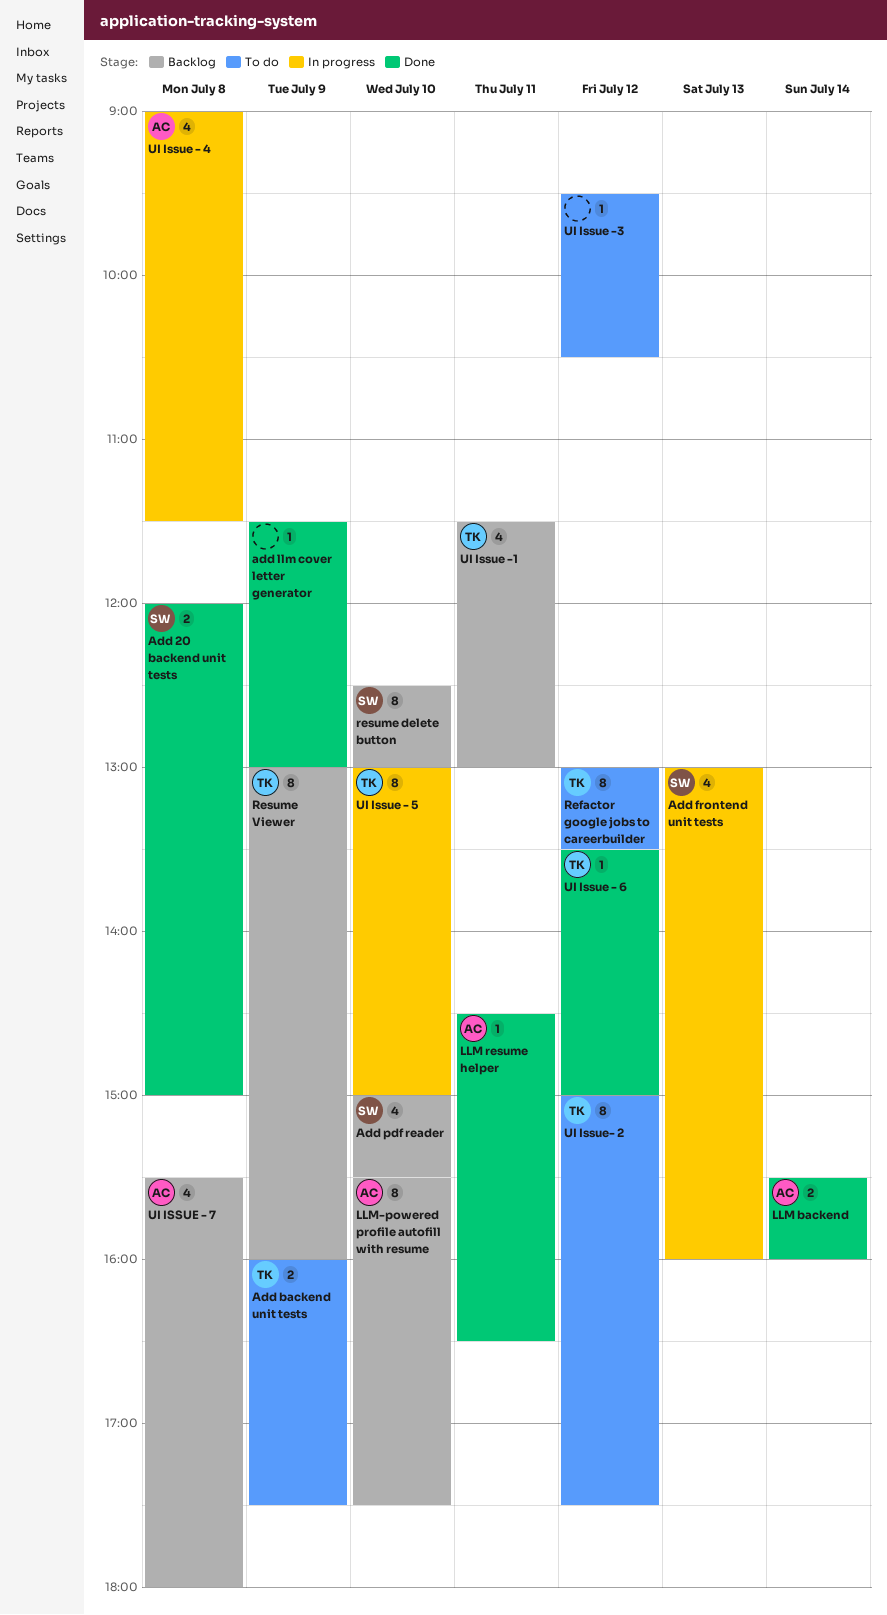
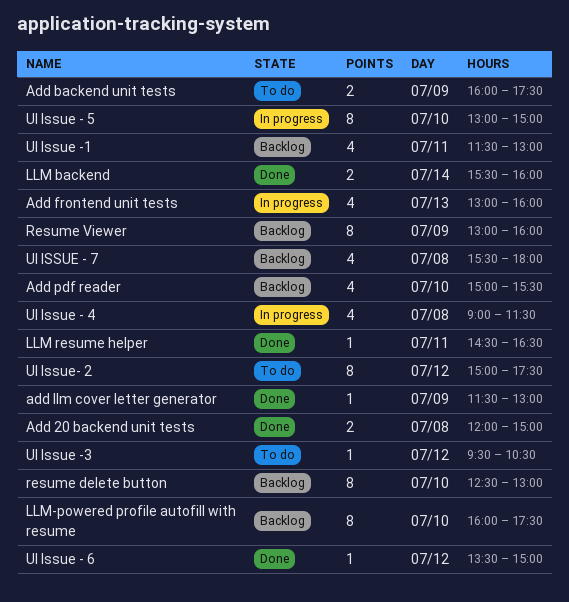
LLM-powered profile autofill with resume, begins: 15:30 -> 16:00
Refactor google jobs to careerbuilder: present -> none

